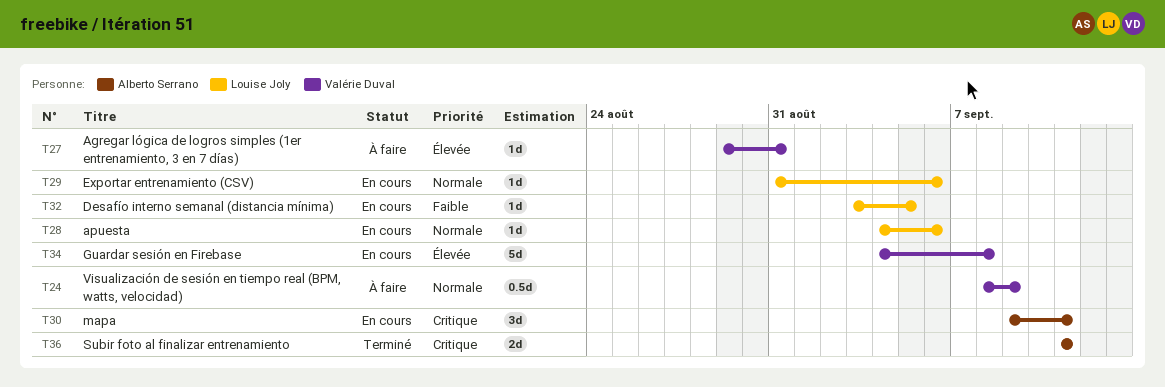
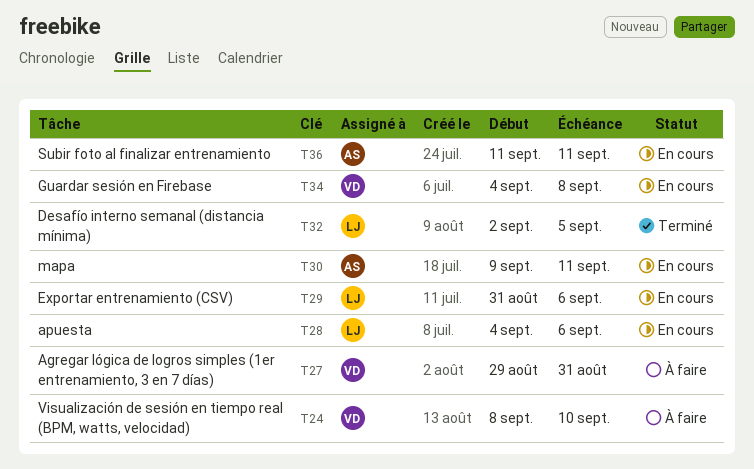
T24, due: Sep 9 -> Sep 10
T32, status: En cours -> Terminé
T32, start: Sep 3 -> Sep 2
T36, status: Terminé -> En cours

